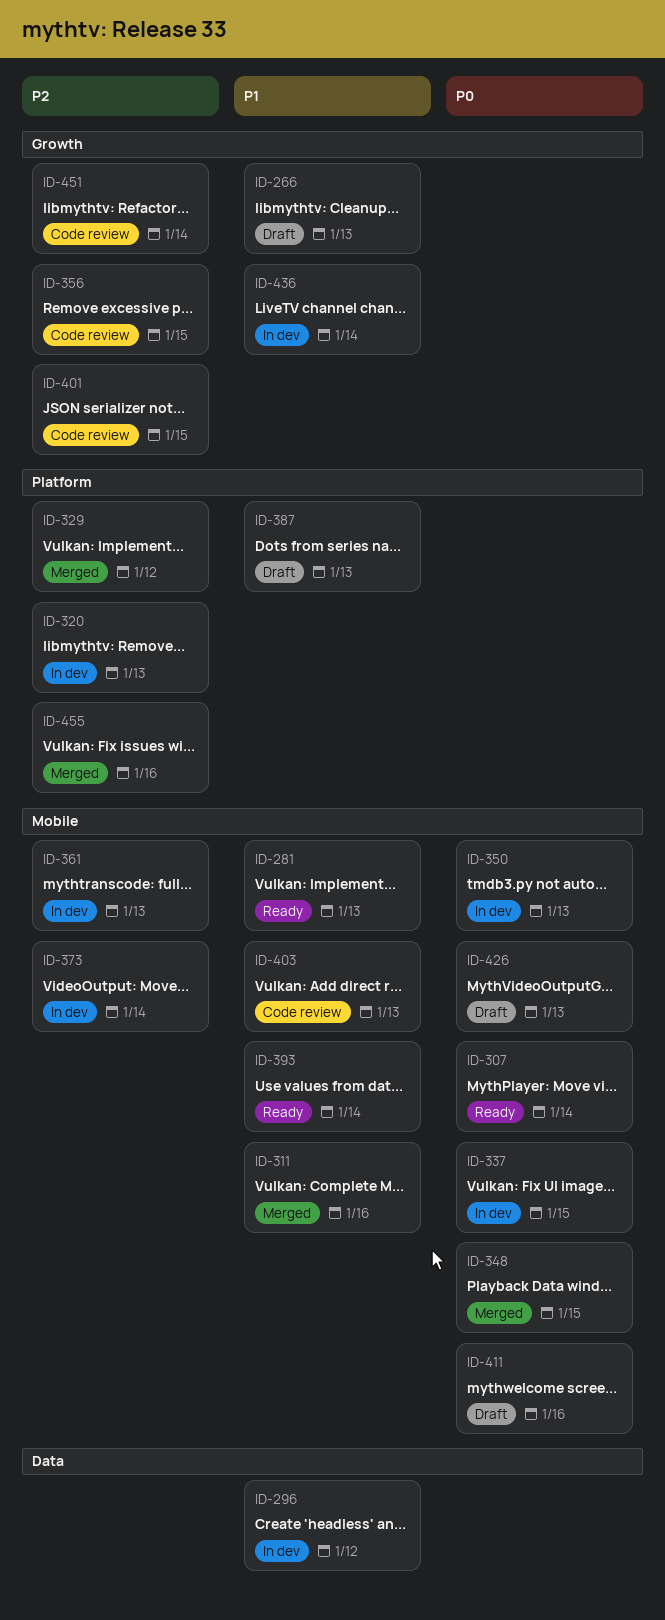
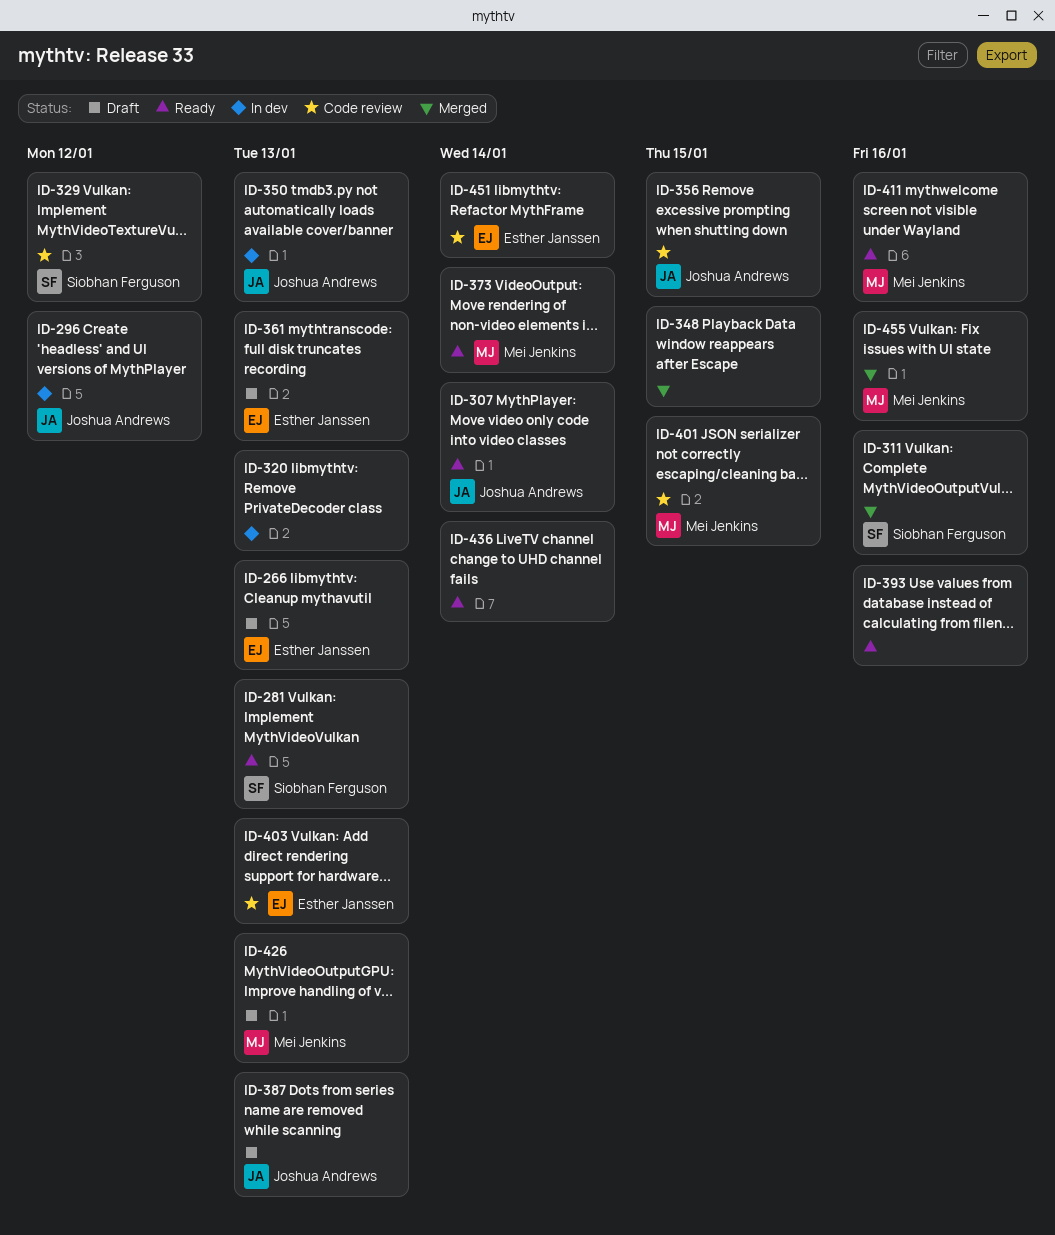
ID-329, status: Merged -> Code review
ID-337: present -> none
ID-361, status: In dev -> Draft
ID-373, status: In dev -> Ready
ID-393, due: Jan 14 -> Jan 16
ID-411, status: Draft -> Ready
ID-436, status: In dev -> Ready

